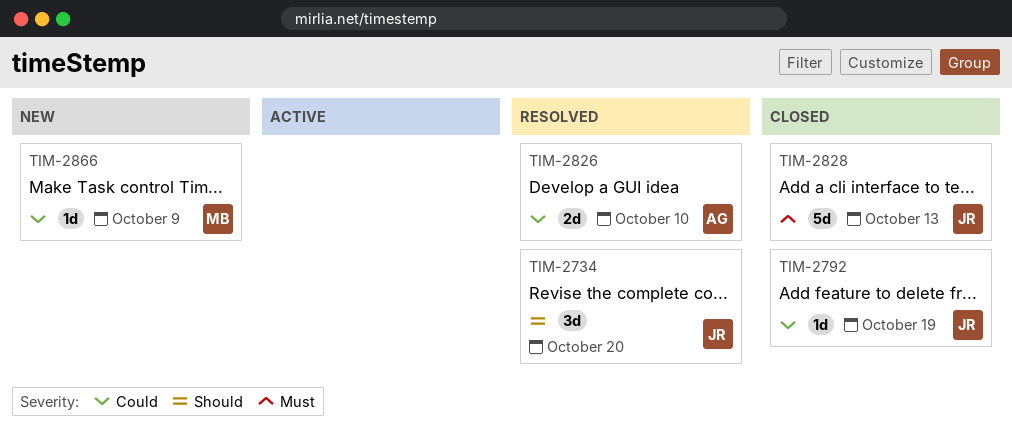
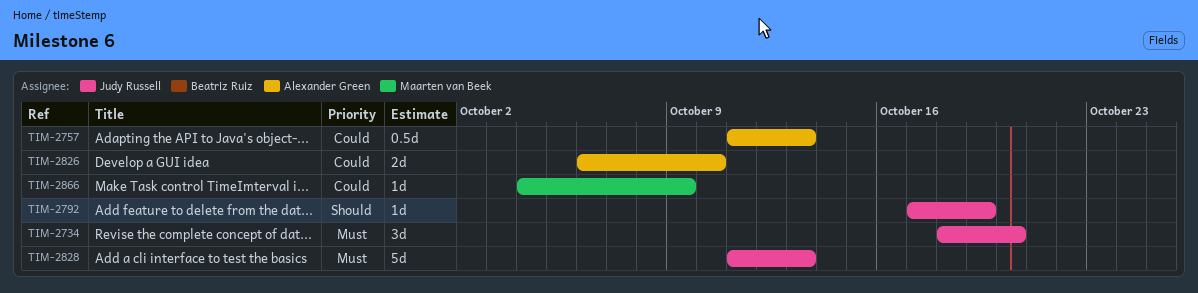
TIM-2734, priority: Should -> Must
TIM-2757: none -> present
TIM-2792, priority: Could -> Should

